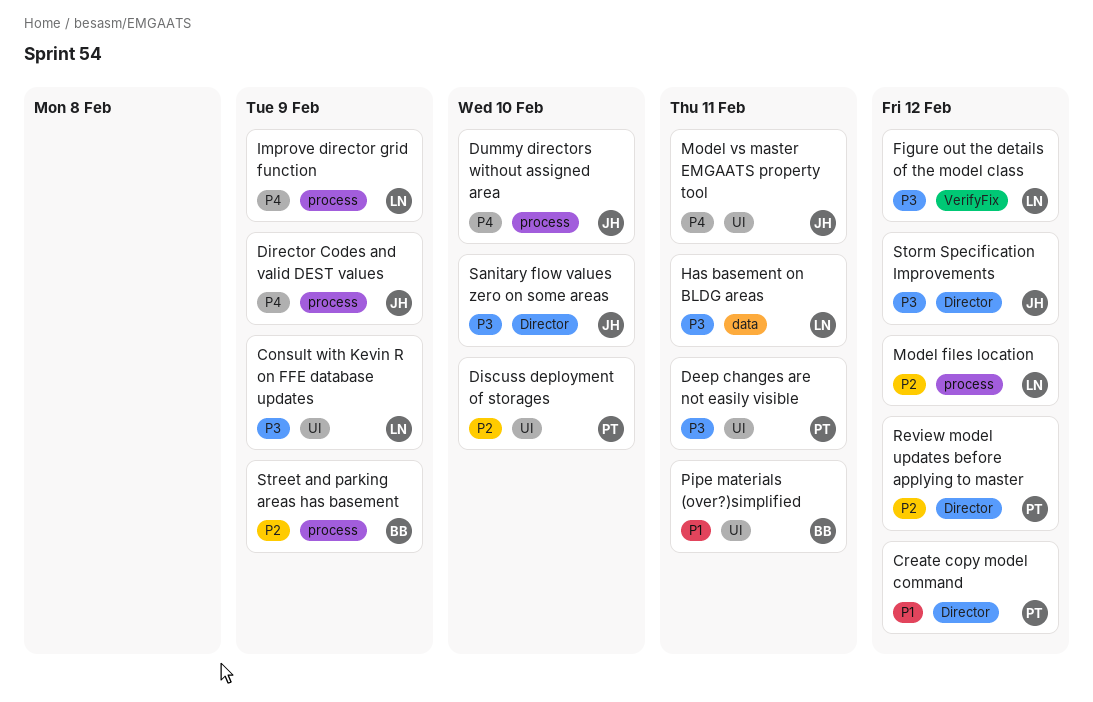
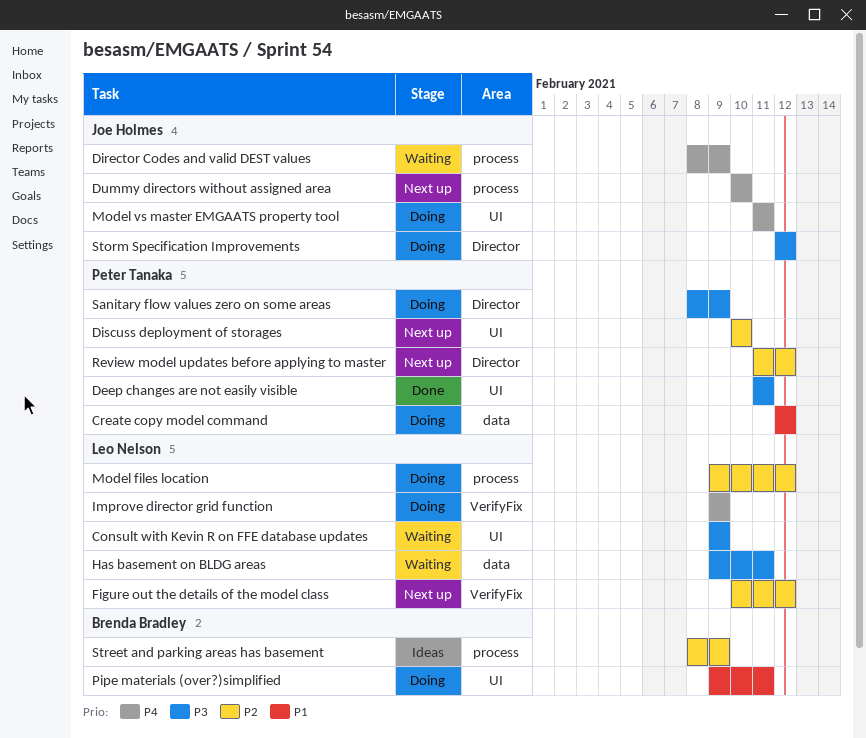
Create copy model command, label: Director -> data
Figure out the details of the model class, priority: P3 -> P2
Improve director grid function, label: process -> VerifyFix
Sanitary flow values zero on some areas, owner: Joe Holmes -> Peter Tanaka
Sanitary flow values zero on some areas, due: Feb 10 -> Feb 9

